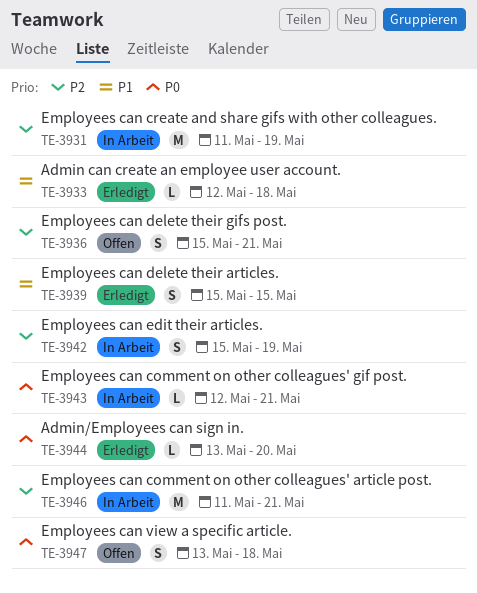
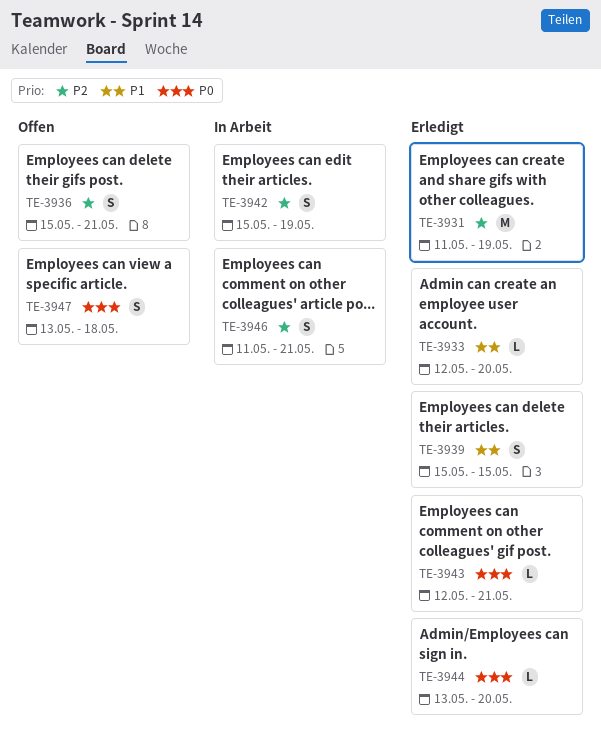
TE-3931, status: In Arbeit -> Erledigt
TE-3933, due: May 18 -> May 20
TE-3943, status: In Arbeit -> Erledigt
TE-3946, estimate: M -> S

